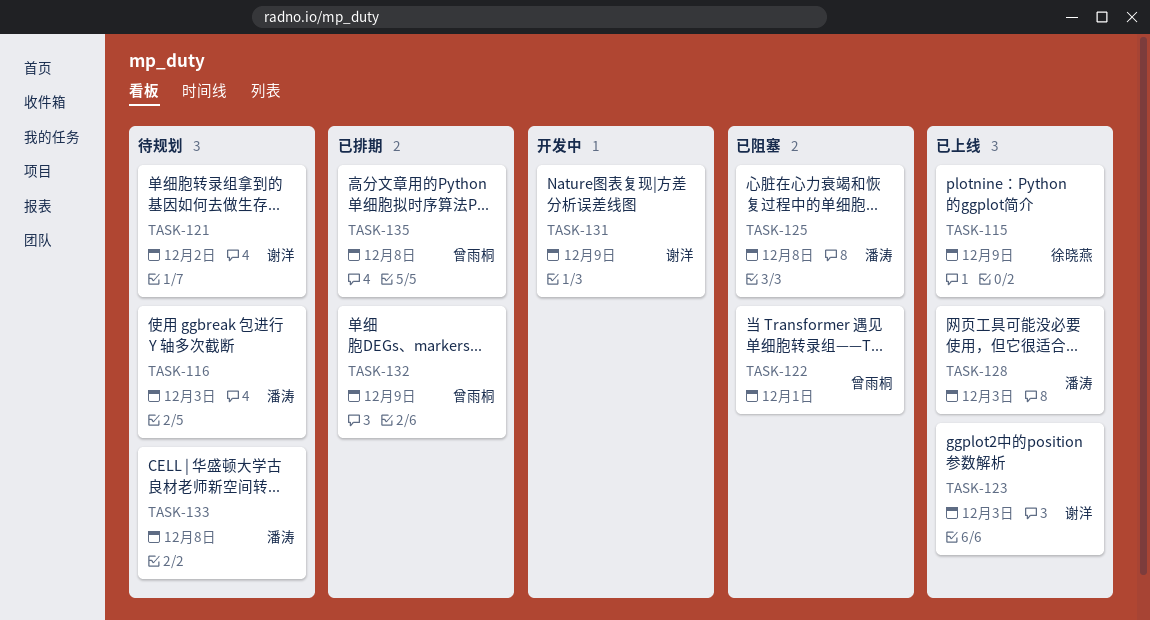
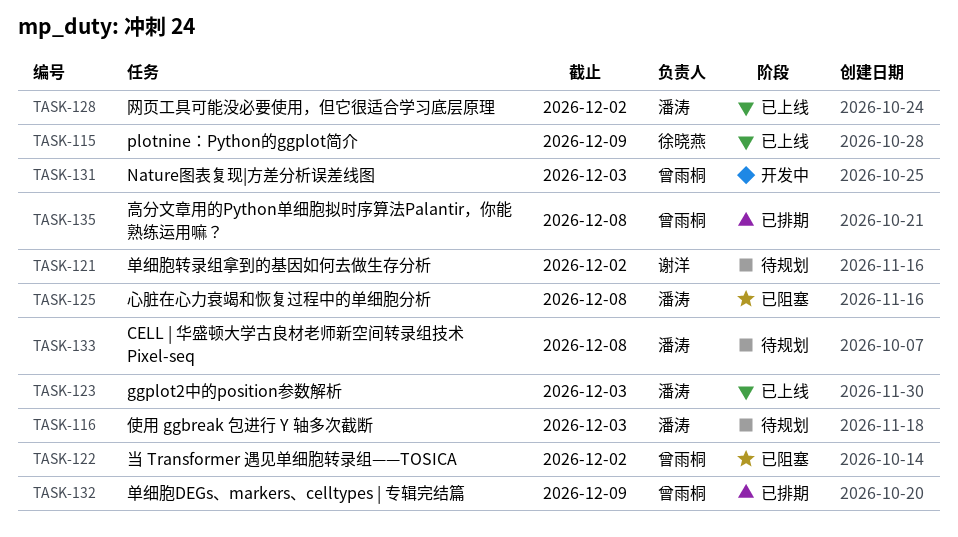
TASK-122, due: Dec 1 -> Dec 2
TASK-123, owner: 谢洋 -> 潘涛
TASK-128, due: Dec 3 -> Dec 2
TASK-131, owner: 谢洋 -> 曾雨桐
TASK-131, due: Dec 9 -> Dec 3

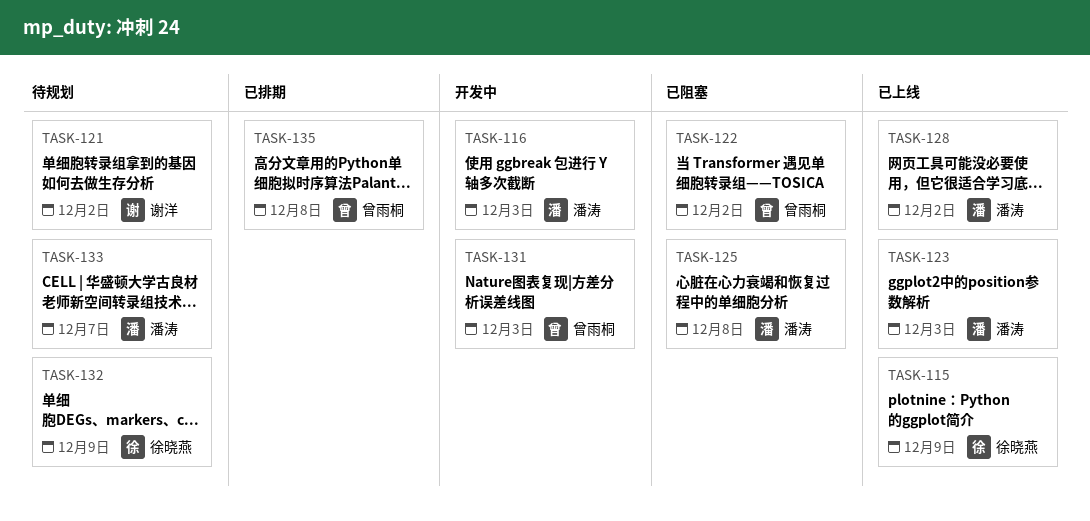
TASK-116, status: 待规划 -> 开发中
TASK-132, status: 已排期 -> 待规划
TASK-132, owner: 曾雨桐 -> 徐晓燕
TASK-133, due: Dec 8 -> Dec 7

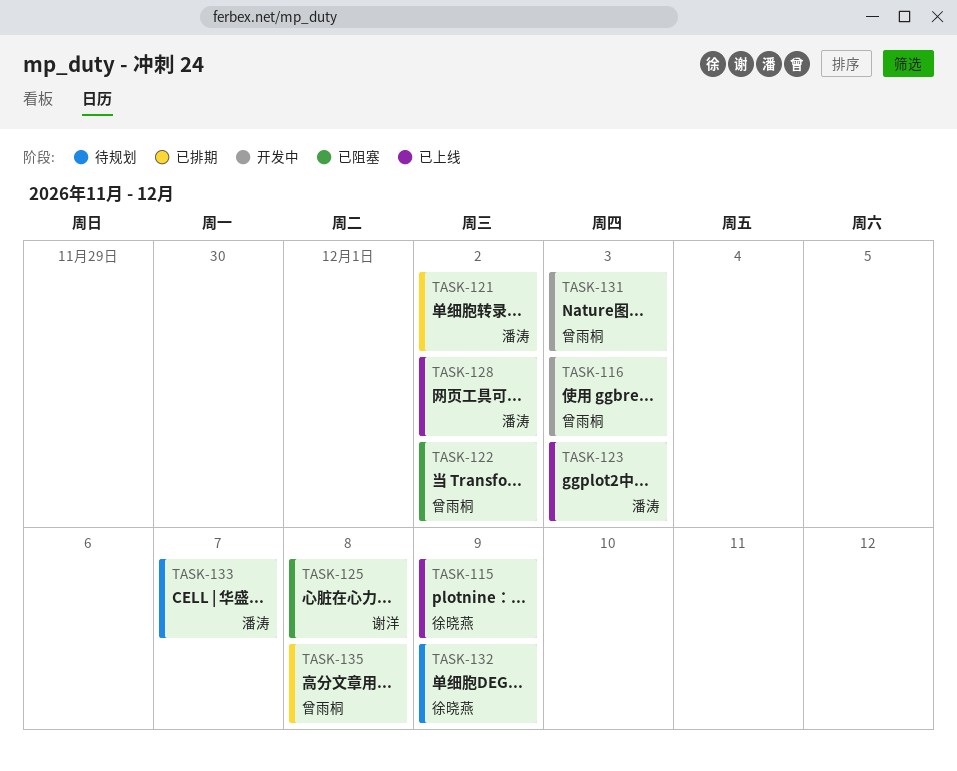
TASK-116, owner: 潘涛 -> 曾雨桐
TASK-121, status: 待规划 -> 已排期
TASK-121, owner: 谢洋 -> 潘涛
TASK-125, owner: 潘涛 -> 谢洋

